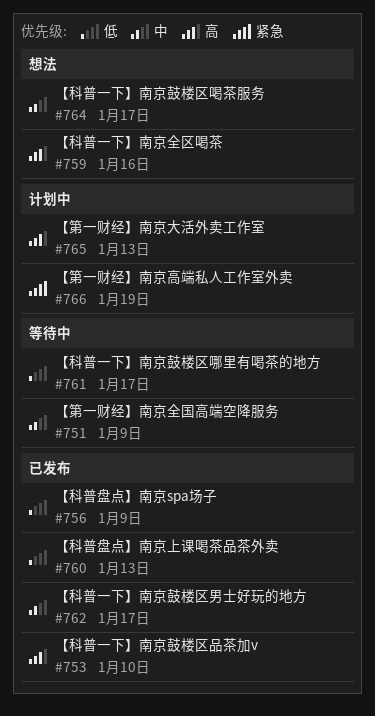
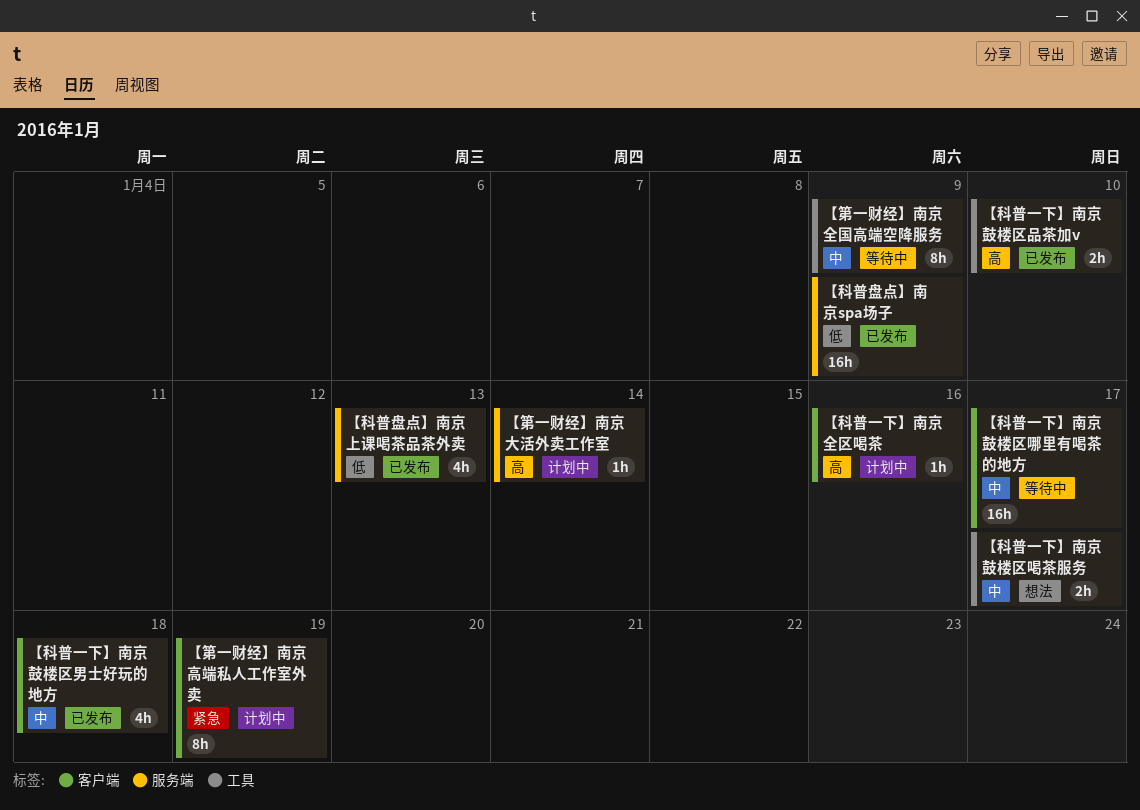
【科普一下】南京全区喝茶, status: 想法 -> 计划中
【科普一下】南京鼓楼区哪里有喝茶的地方, priority: 低 -> 中
【科普一下】南京鼓楼区男士好玩的地方, due: Jan 17 -> Jan 18
【第一财经】南京大活外卖工作室, due: Jan 13 -> Jan 14

